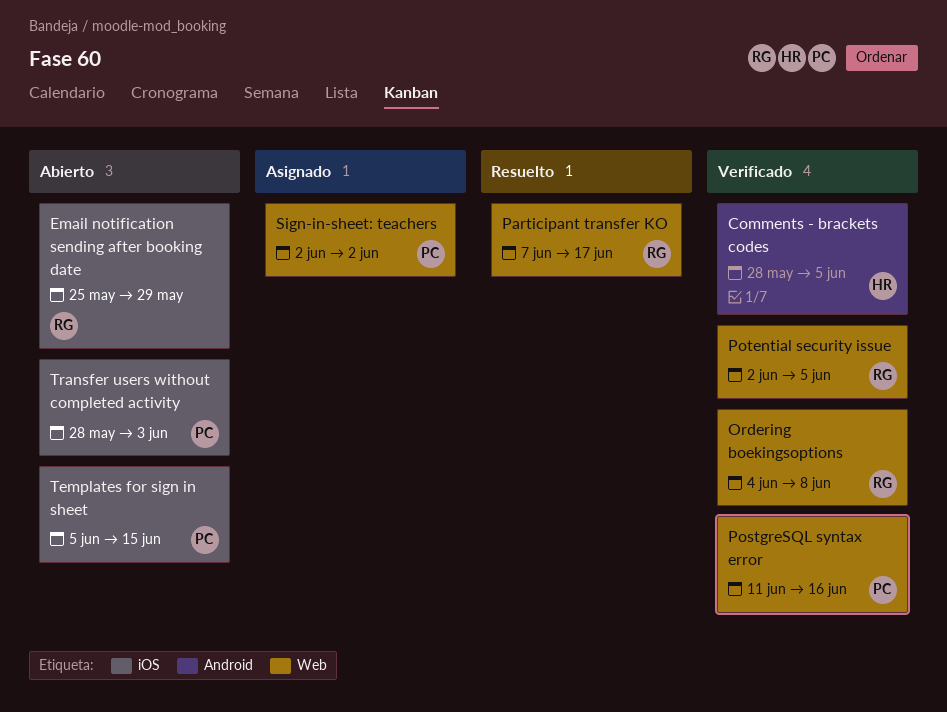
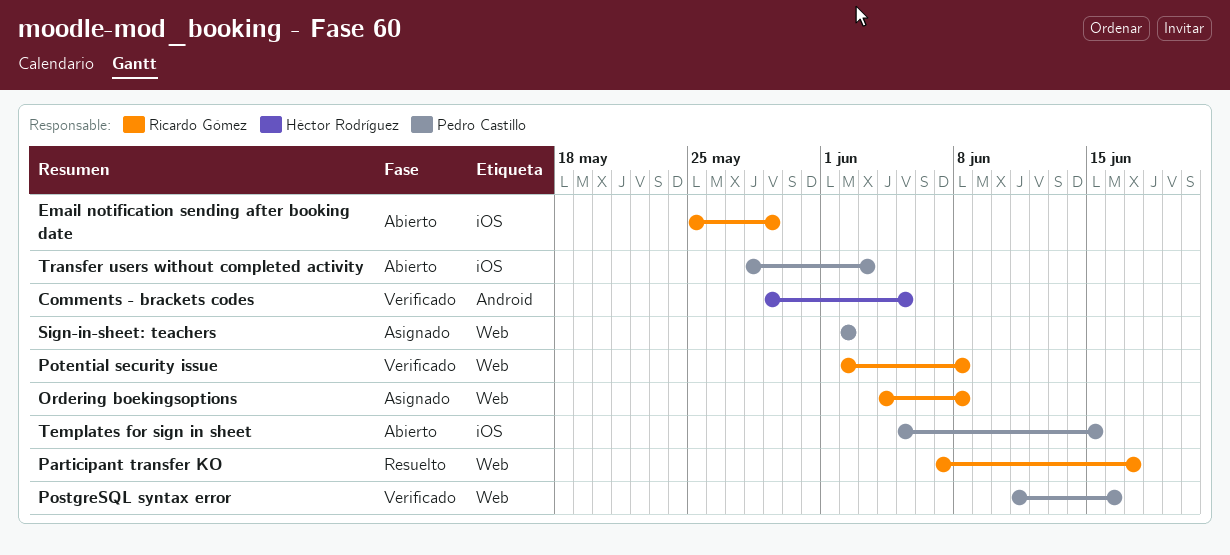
Comments - brackets codes, start: May 28 -> May 29
Ordering boekingsoptions, status: Verificado -> Asignado
Potential security issue, due: Jun 5 -> Jun 8

